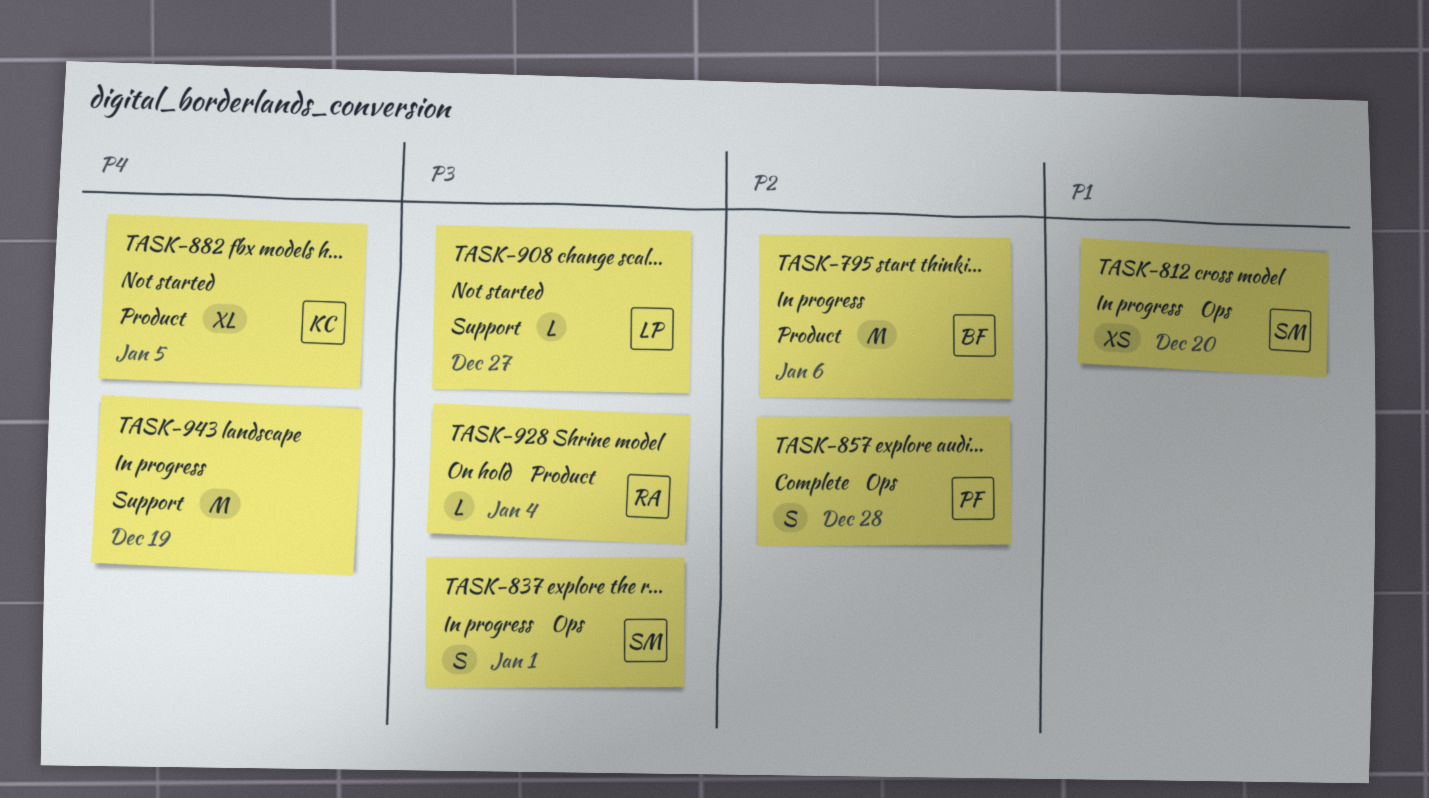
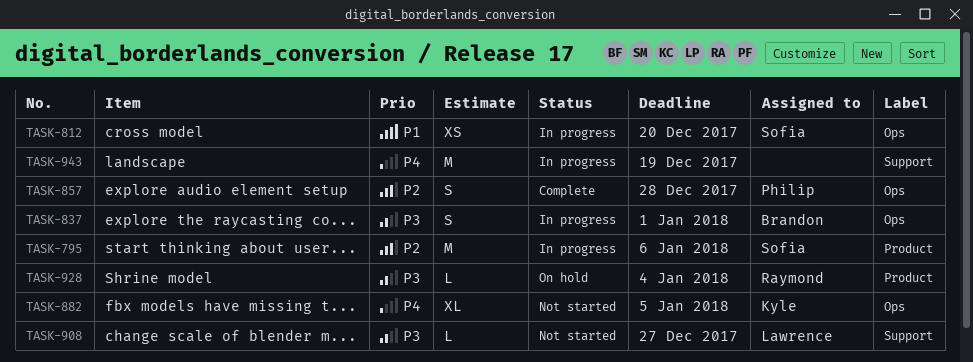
TASK-795, owner: Brandon -> Sofia
TASK-837, owner: Sofia -> Brandon
TASK-882, label: Product -> Ops

